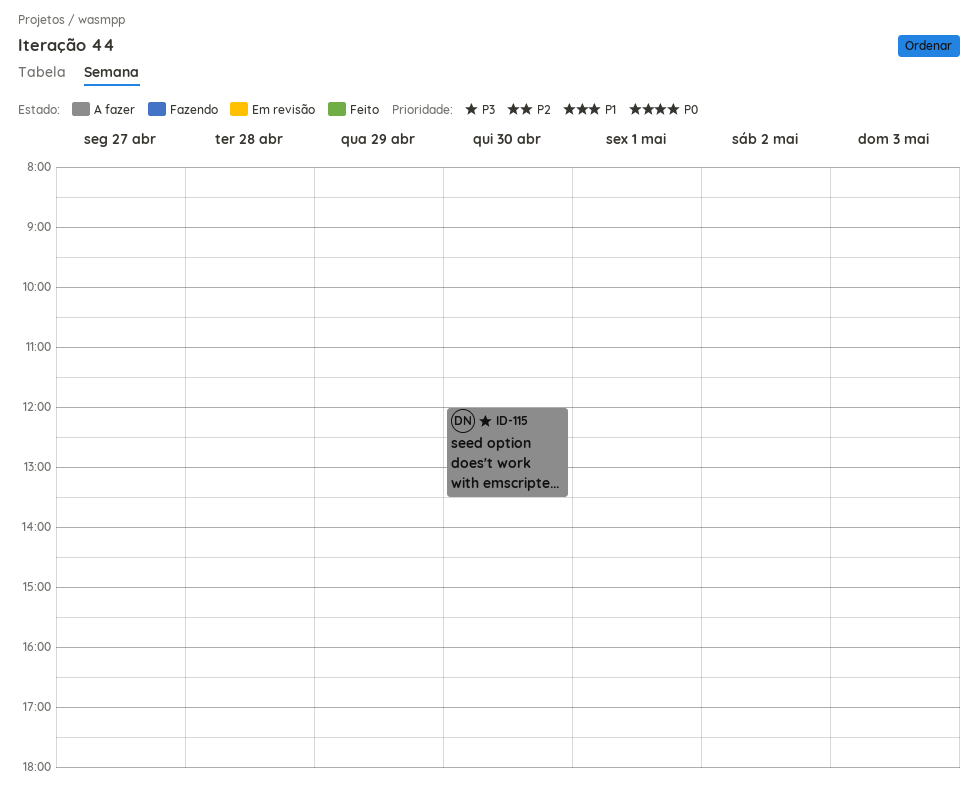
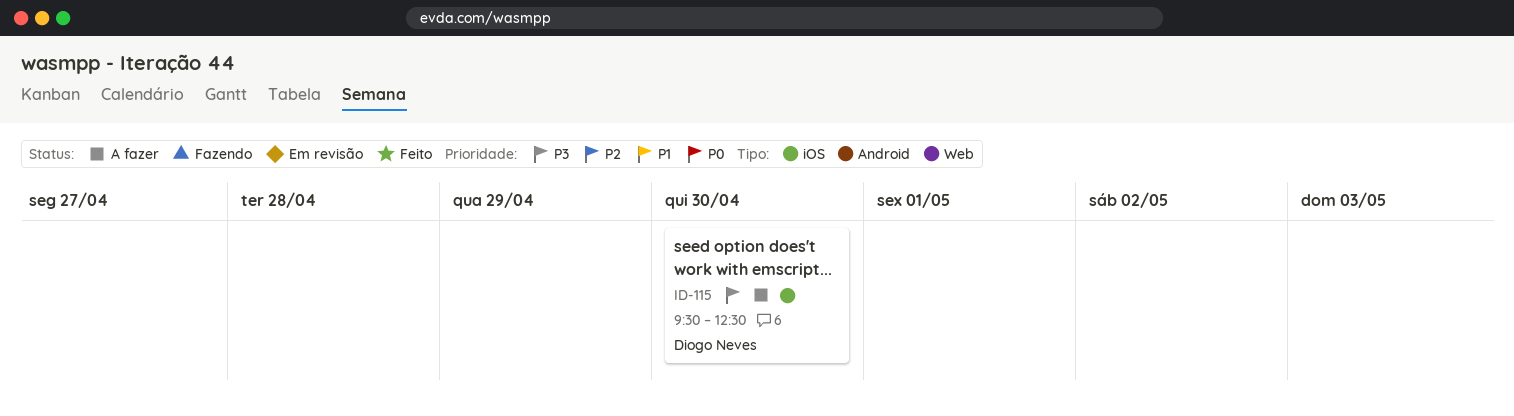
ID-115, begins: 12:00 -> 09:30
ID-115, ends: 13:30 -> 12:30

